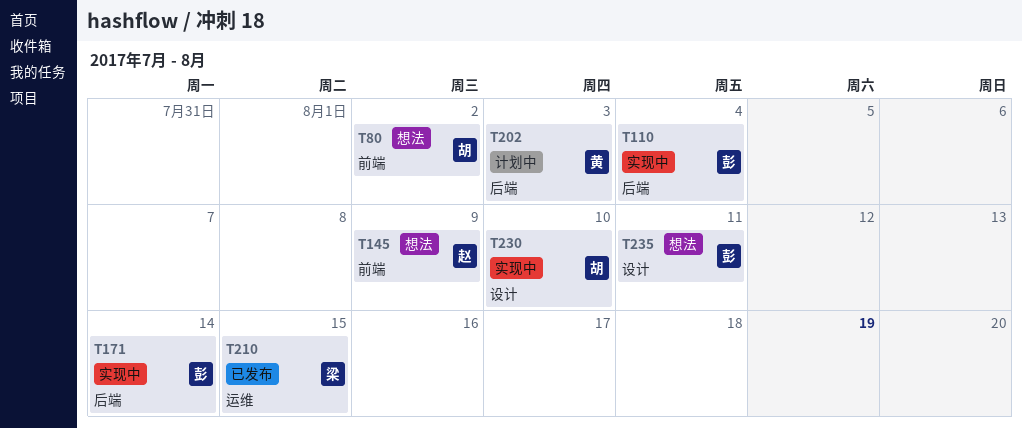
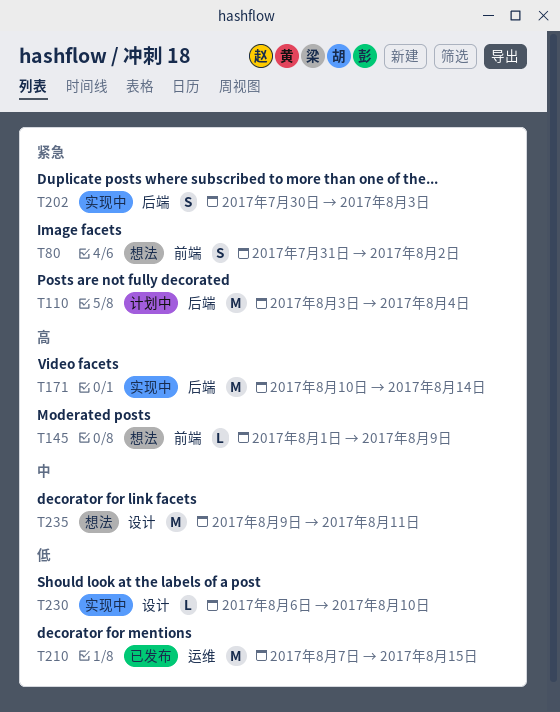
T110, status: 实现中 -> 计划中
T202, status: 计划中 -> 实现中

